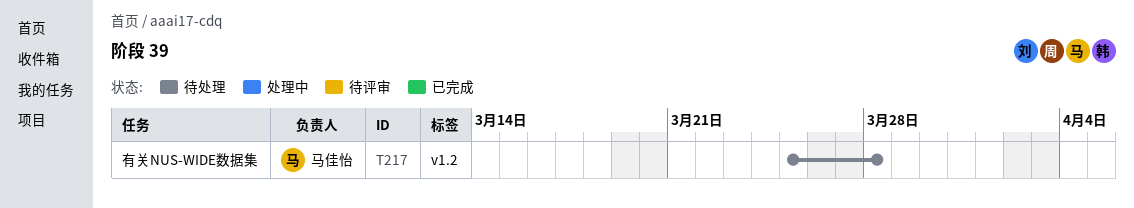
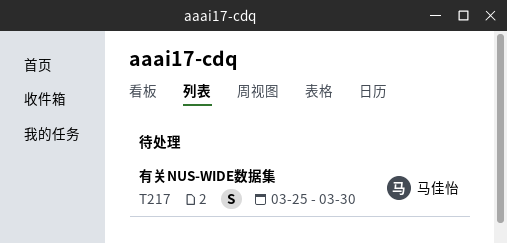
T217, due: Mar 28 -> Mar 30

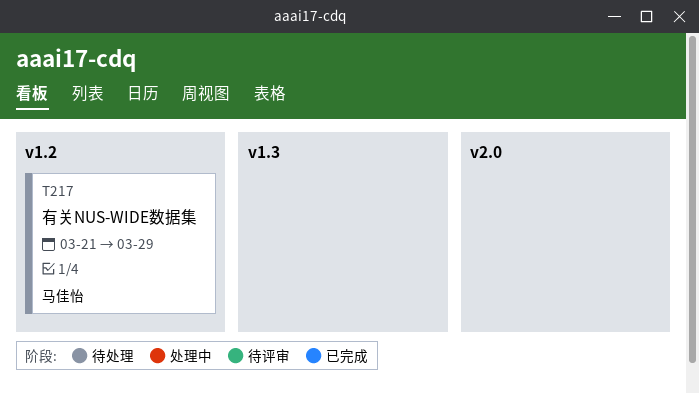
T217, start: Mar 25 -> Mar 21
T217, due: Mar 30 -> Mar 29

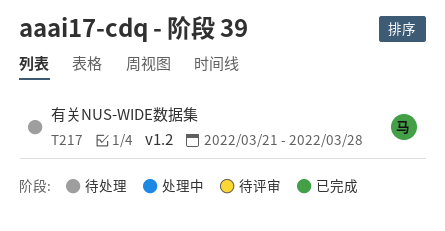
T217, due: Mar 29 -> Mar 28

